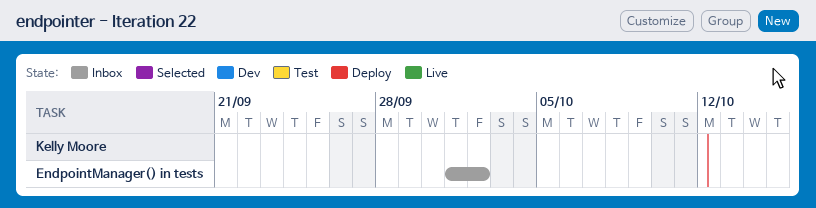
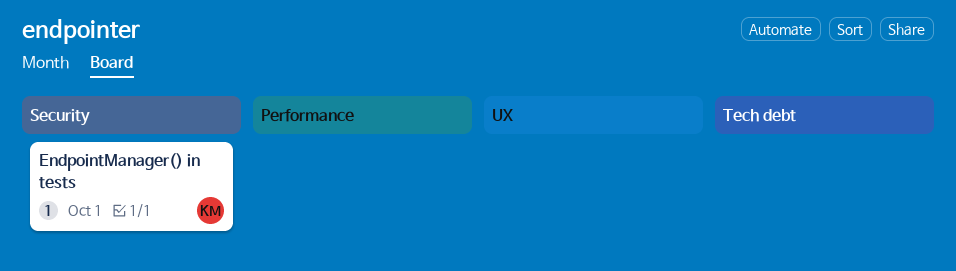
EndpointManager() in tests, due: Oct 2 -> Oct 1

